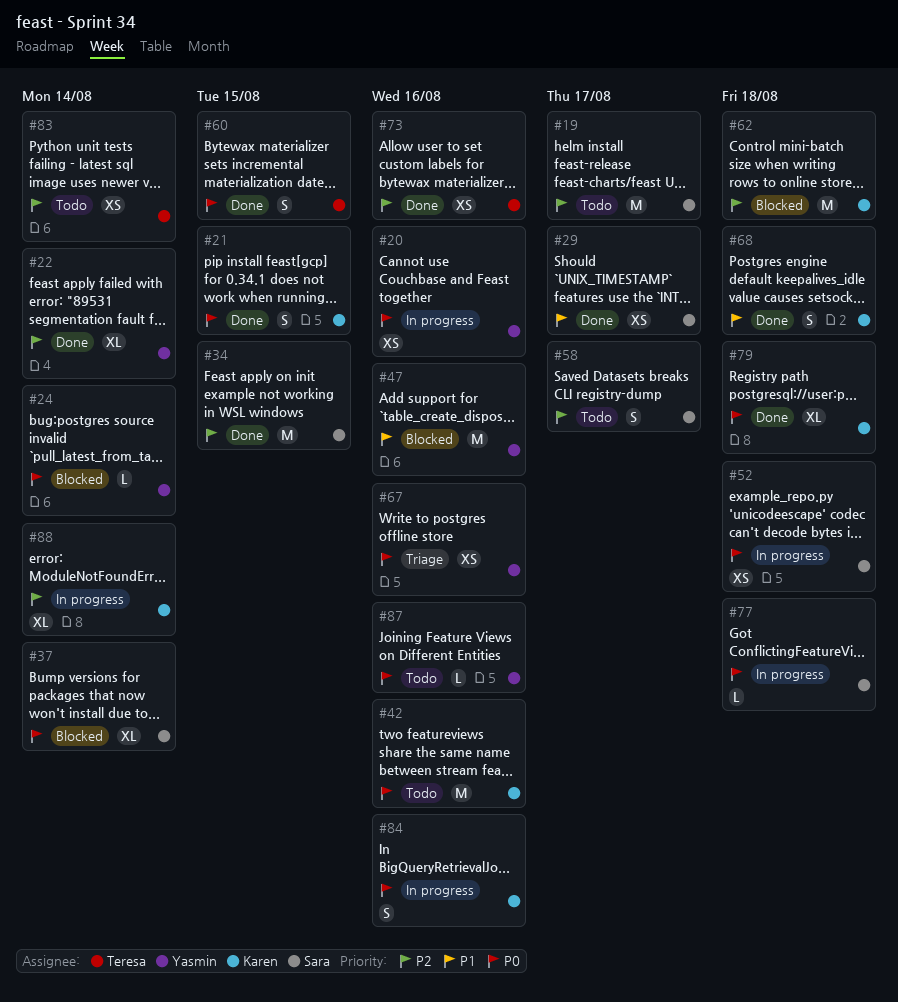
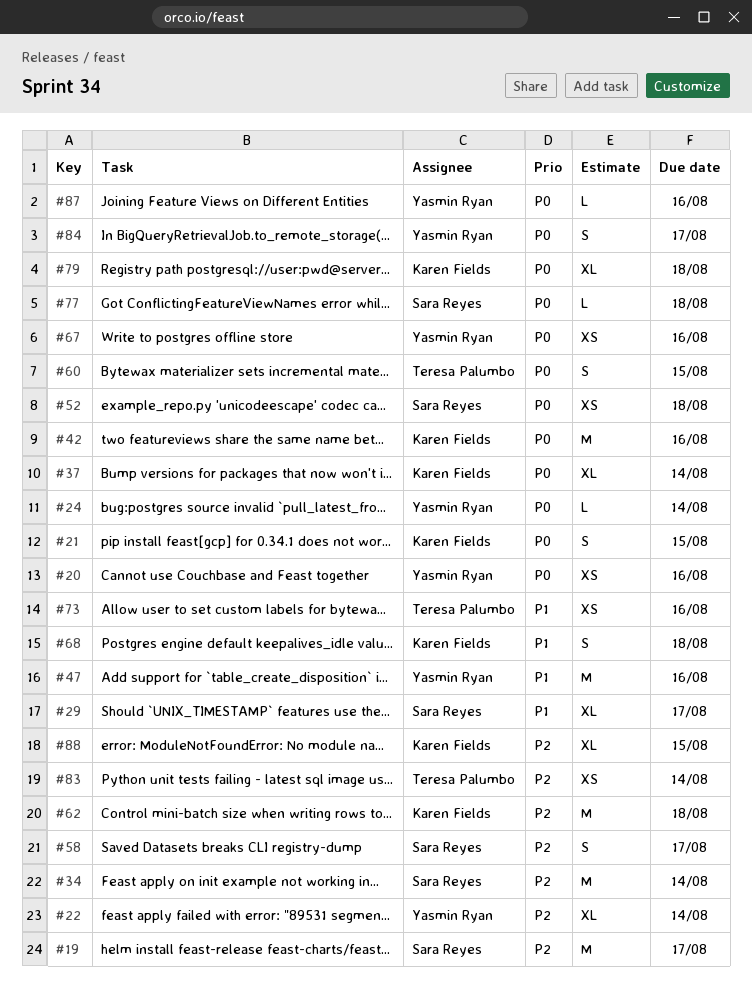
#29, estimate: XS -> XL
#34, due: Aug 15 -> Aug 14
#37, owner: Sara Reyes -> Karen Fields
#73, priority: P2 -> P1
#84, owner: Karen Fields -> Yasmin Ryan
#84, due: Aug 16 -> Aug 17
#88, due: Aug 14 -> Aug 15

